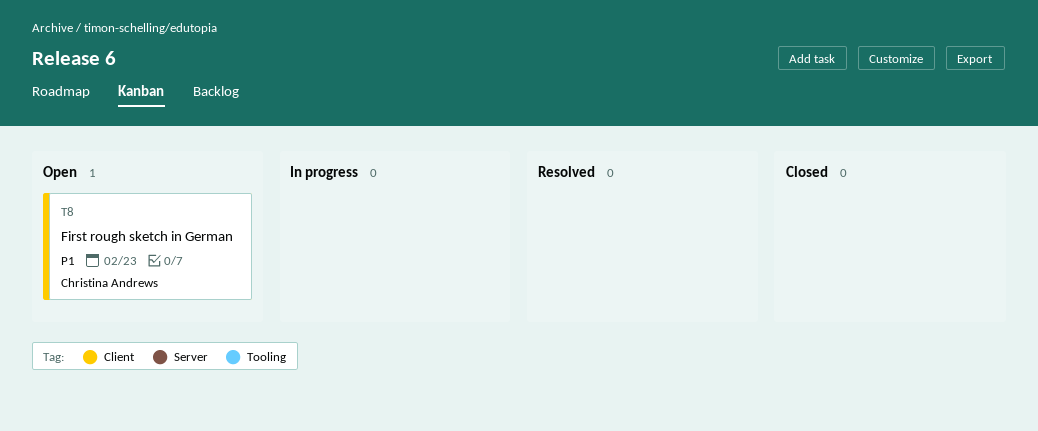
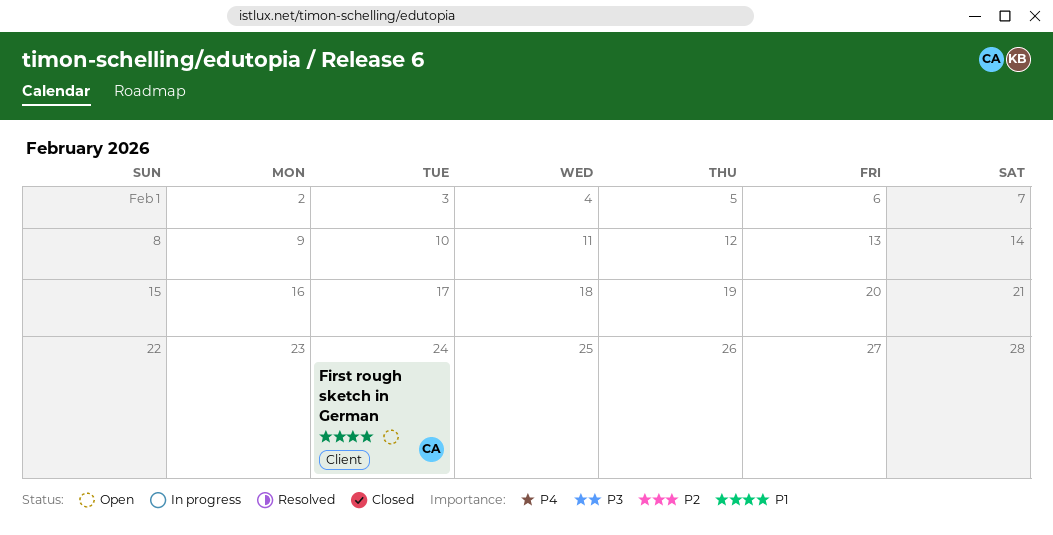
First rough sketch in German, due: Feb 23 -> Feb 24

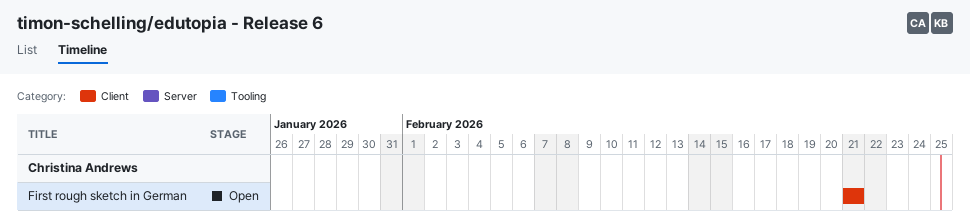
First rough sketch in German, due: Feb 24 -> Feb 21

